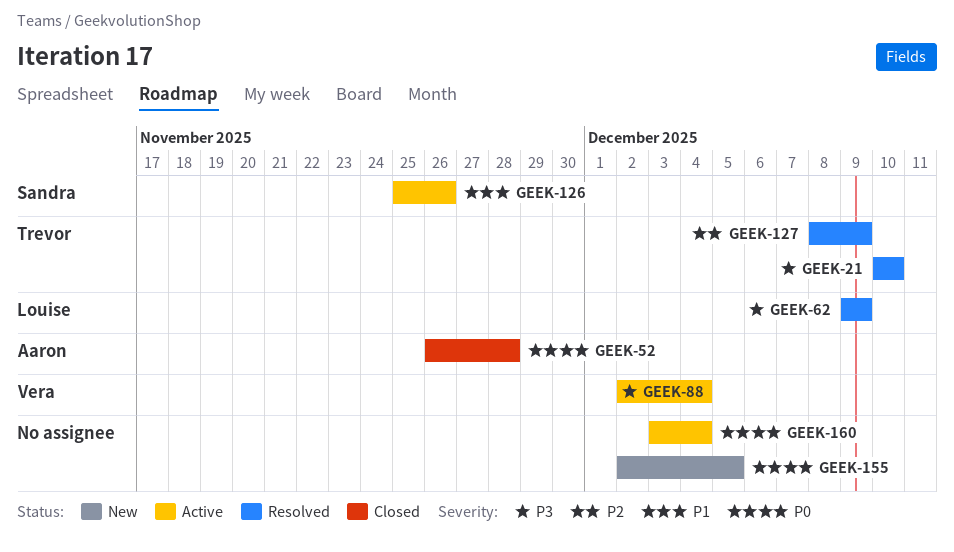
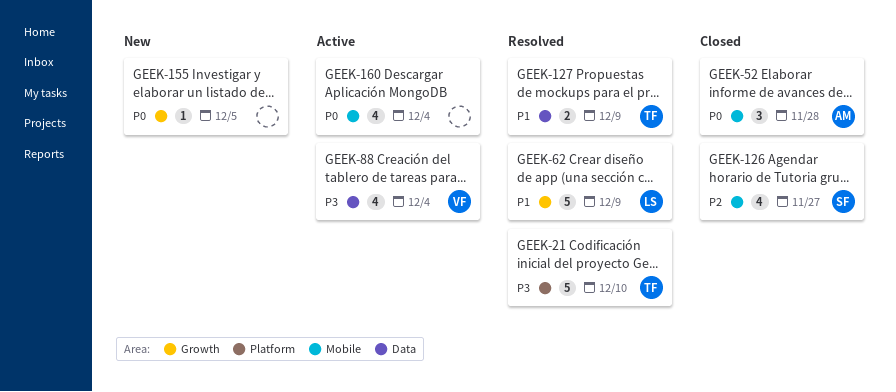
GEEK-62, priority: P3 -> P1
GEEK-126, status: Active -> Closed
GEEK-126, priority: P1 -> P2
GEEK-126, due: Nov 26 -> Nov 27
GEEK-127, priority: P2 -> P1

